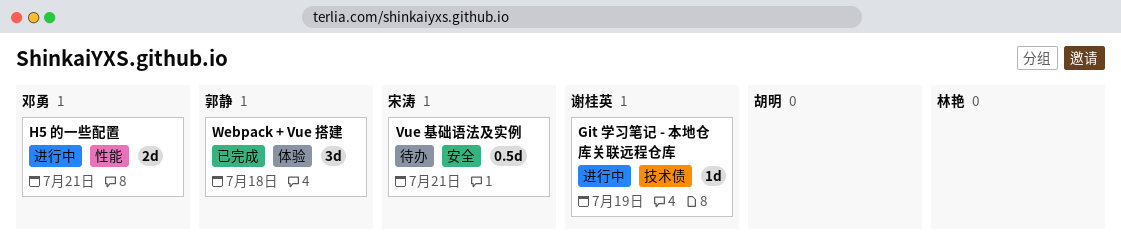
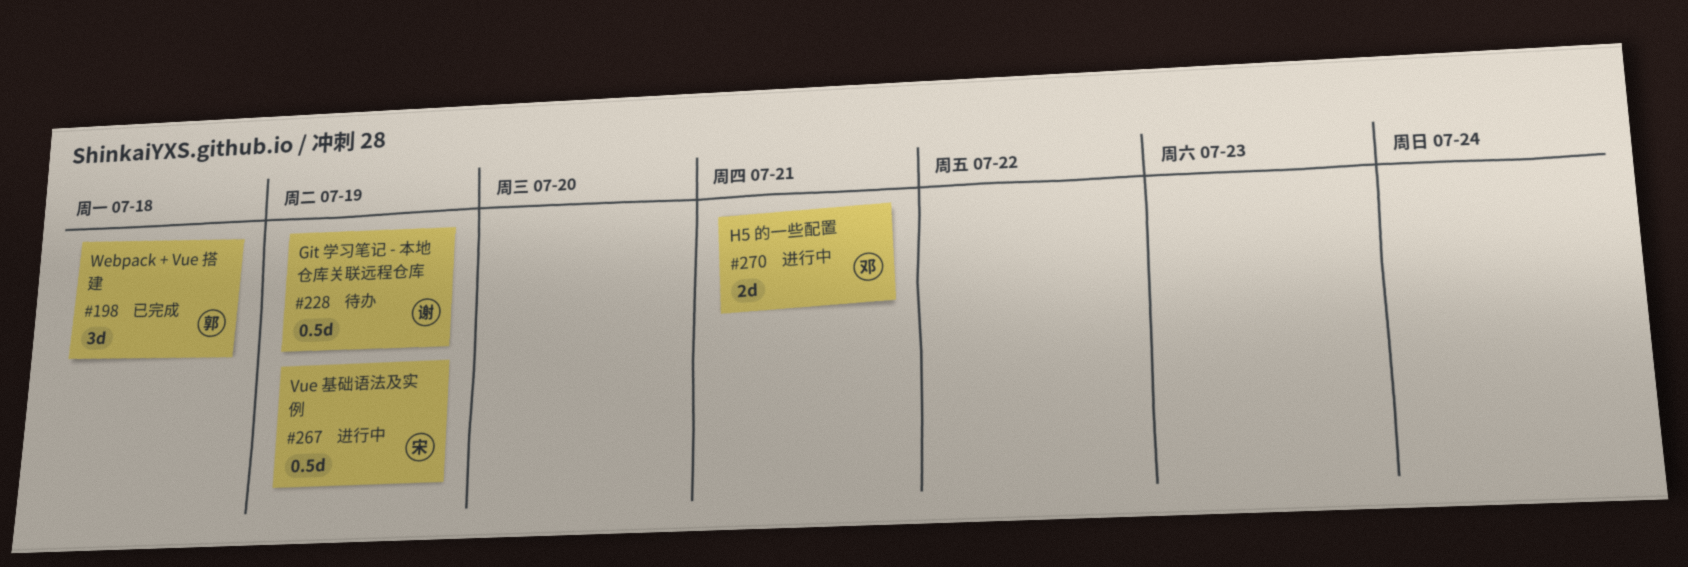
Git 学习笔记 - 本地仓库关联远程仓库, status: 进行中 -> 待办
Git 学习笔记 - 本地仓库关联远程仓库, estimate: 1d -> 0.5d
Vue 基础语法及实例, status: 待办 -> 进行中
Vue 基础语法及实例, due: Jul 21 -> Jul 19

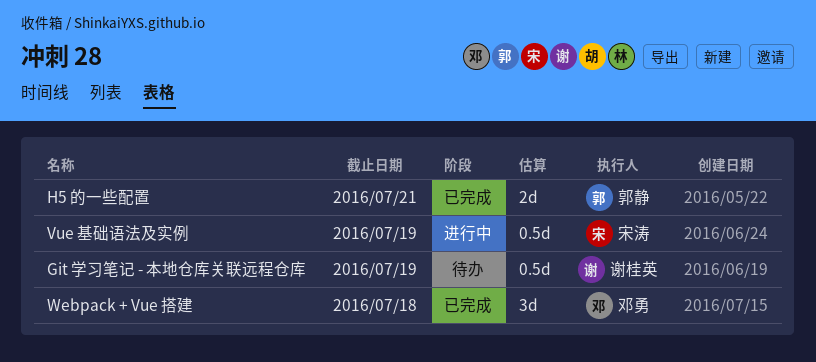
H5 的一些配置, status: 进行中 -> 已完成
H5 的一些配置, owner: 邓勇 -> 郭静
Webpack + Vue 搭建, owner: 郭静 -> 邓勇

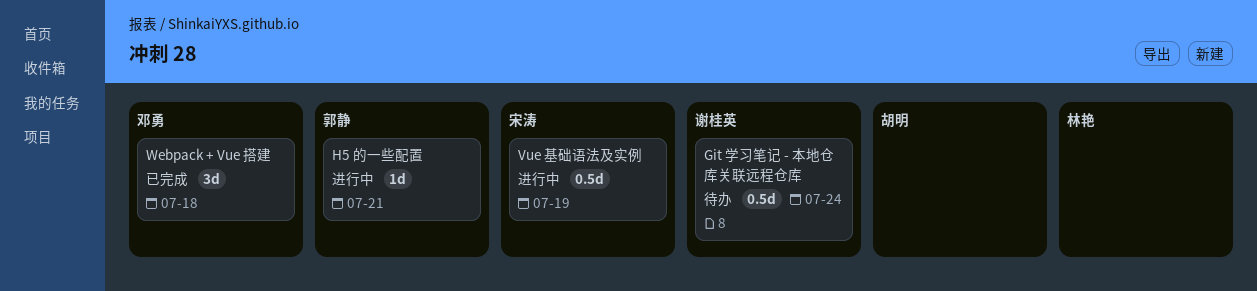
Git 学习笔记 - 本地仓库关联远程仓库, due: Jul 19 -> Jul 24
H5 的一些配置, status: 已完成 -> 进行中
H5 的一些配置, estimate: 2d -> 1d

